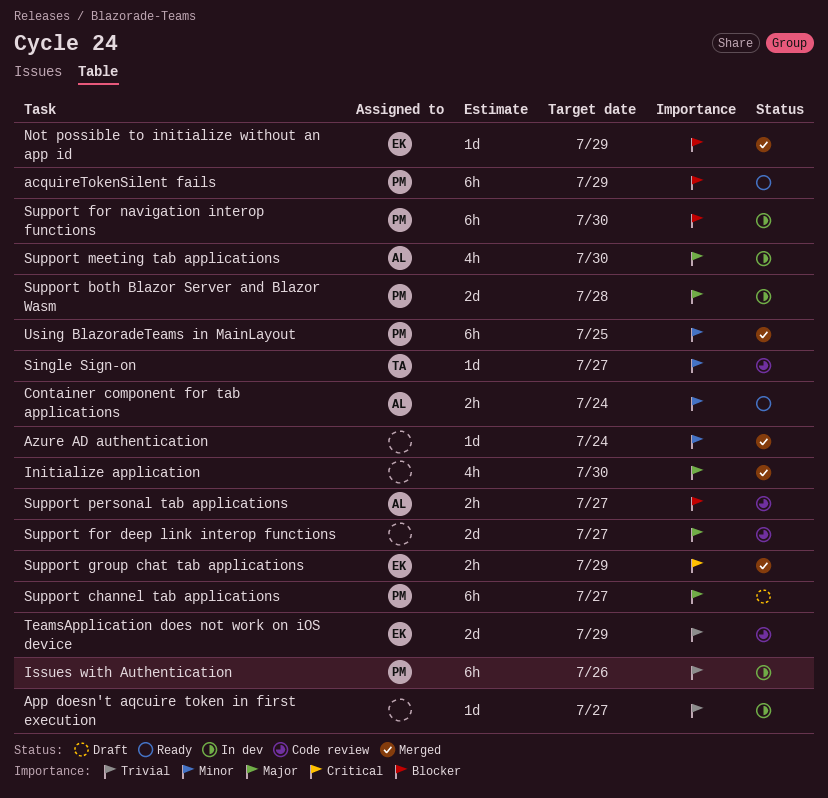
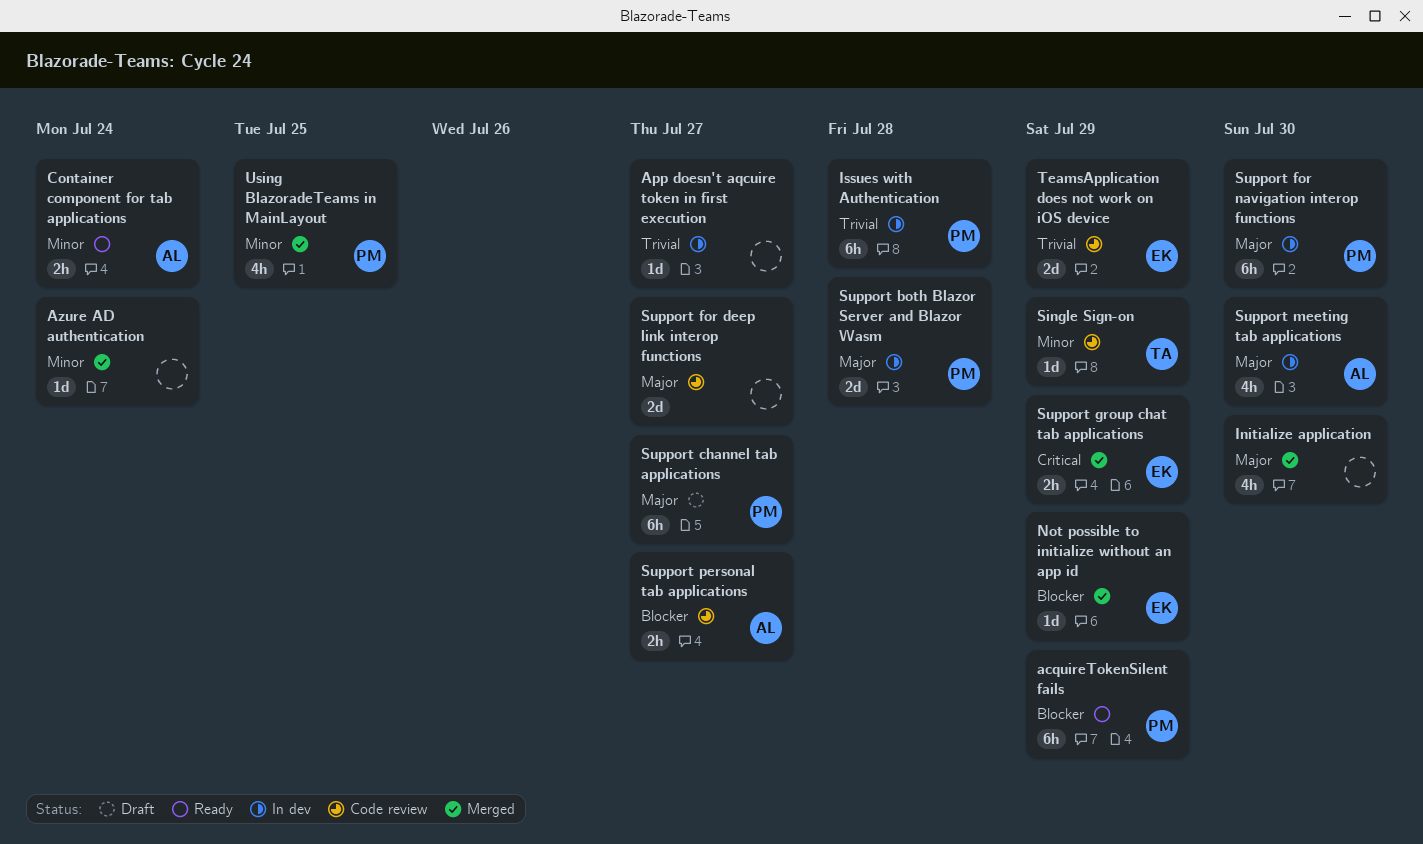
Issues with Authentication, due: Jul 26 -> Jul 28
Single Sign-on, due: Jul 27 -> Jul 29
Support for navigation interop functions, priority: Blocker -> Major
Using BlazoradeTeams in MainLayout, estimate: 6h -> 4h

